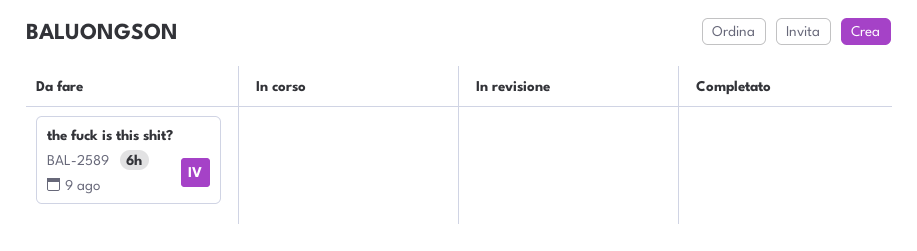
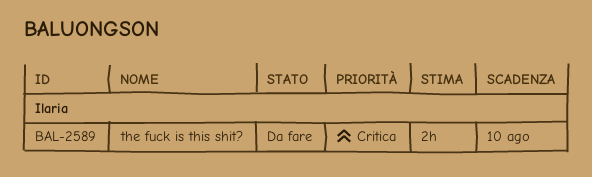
BAL-2589, estimate: 6h -> 2h
BAL-2589, due: Aug 9 -> Aug 10

